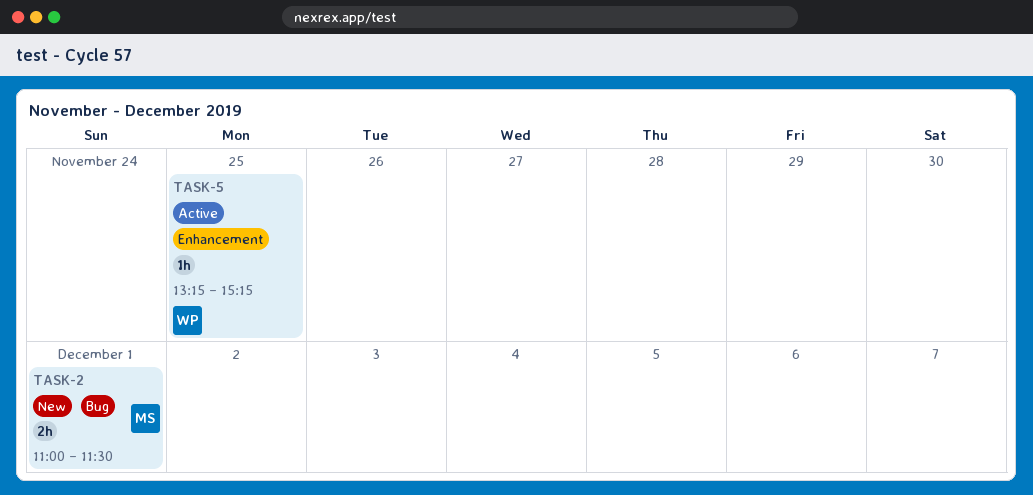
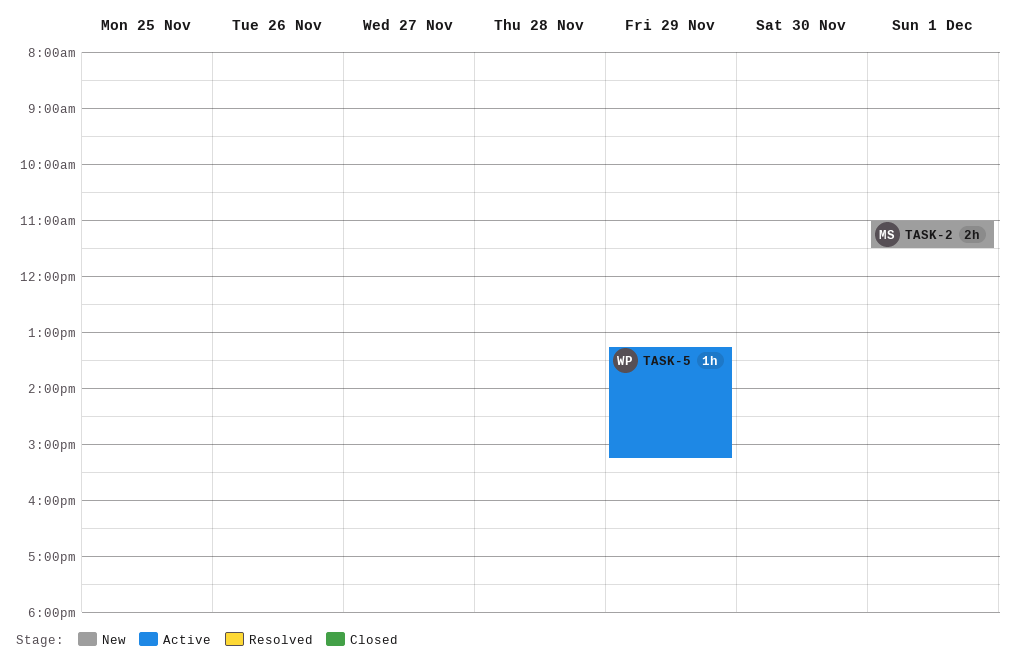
TASK-5, day: Nov 25 -> Nov 29

